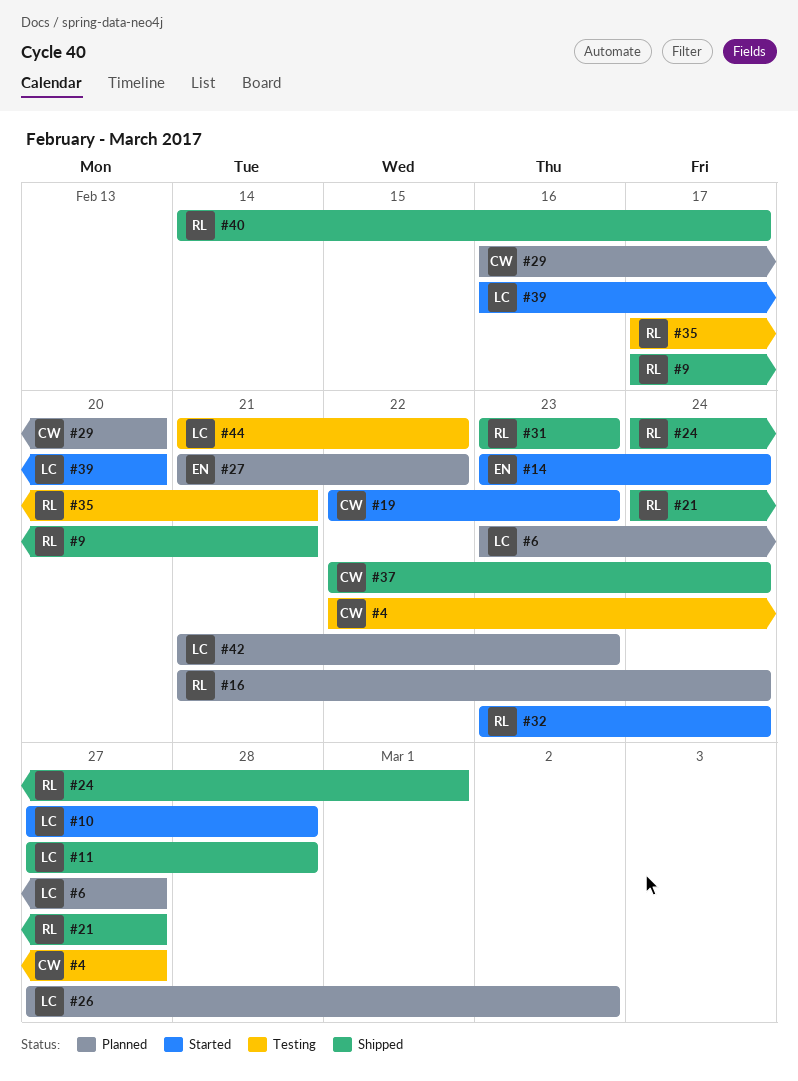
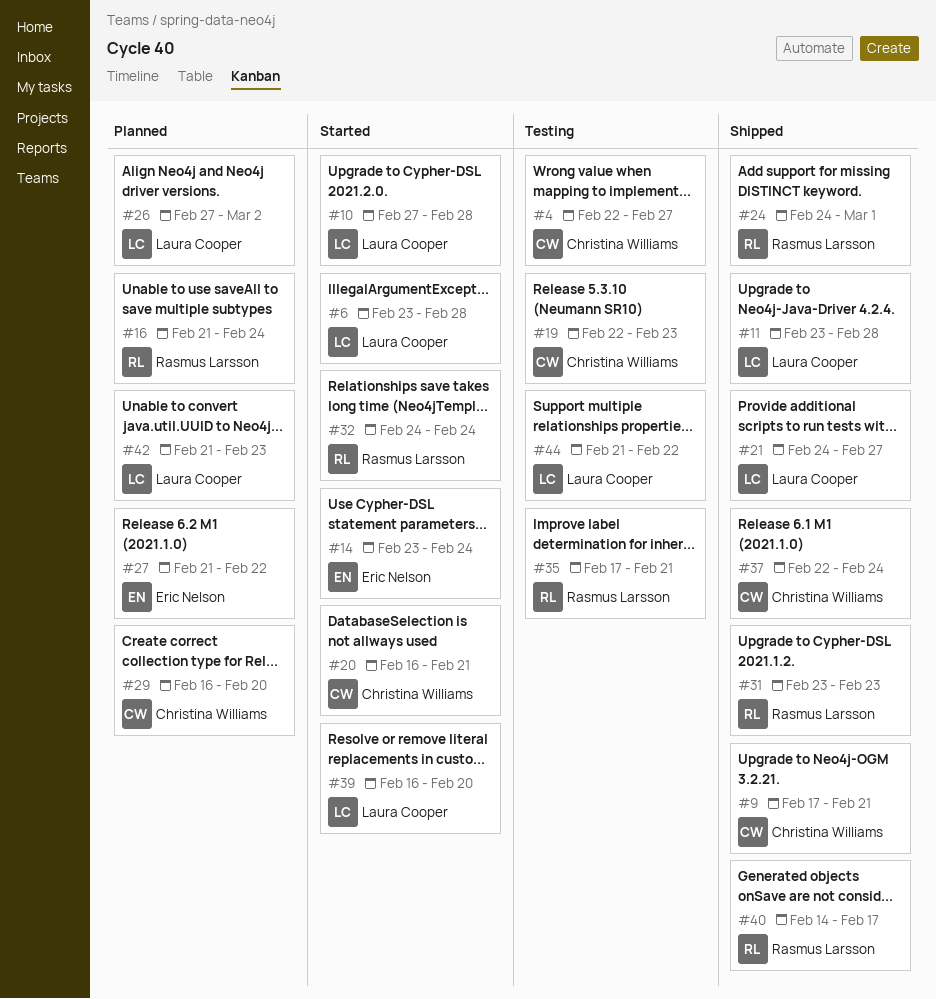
#6, status: Planned -> Started
#6, due: Feb 27 -> Feb 28
#9, owner: Rasmus Larsson -> Christina Williams
#11, start: Feb 27 -> Feb 23
#19, status: Started -> Testing
#20: none -> present
#21, owner: Rasmus Larsson -> Laura Cooper
#32, start: Feb 23 -> Feb 24

